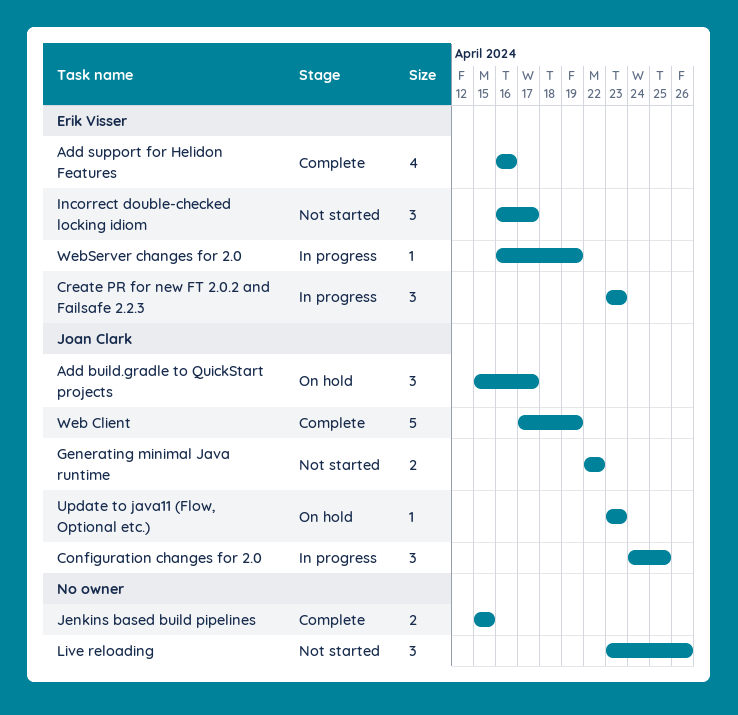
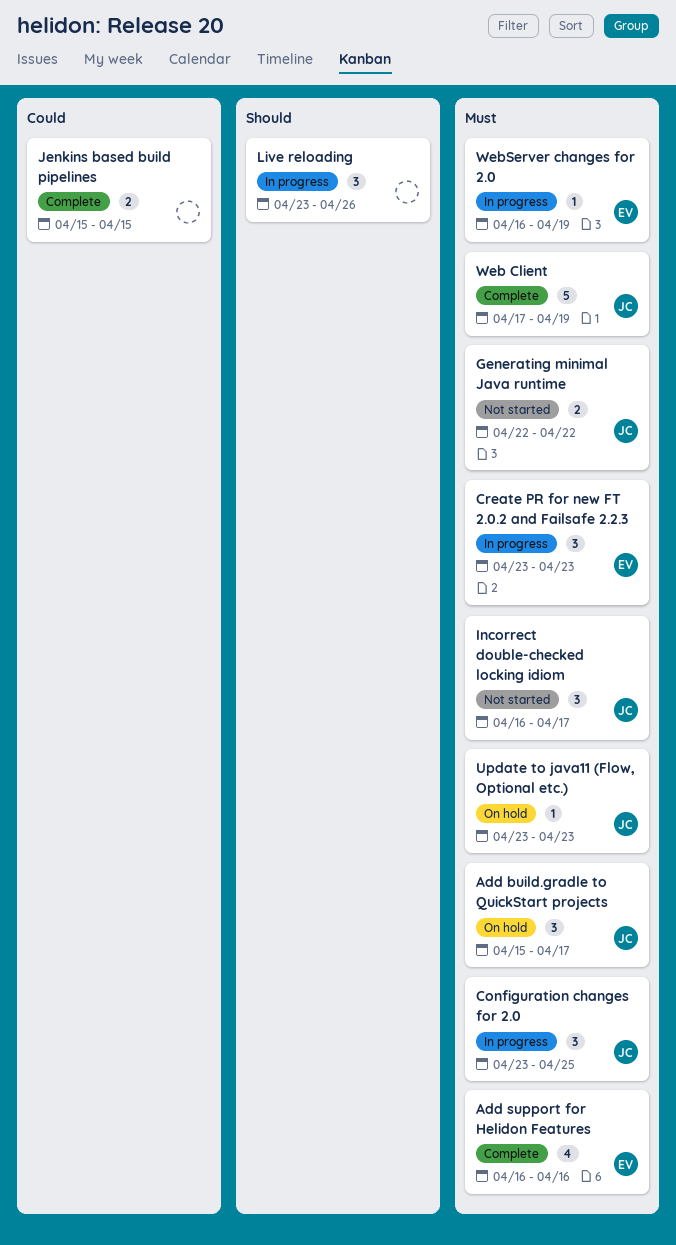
Configuration changes for 2.0, start: Apr 24 -> Apr 23
Incorrect double-checked locking idiom, owner: Erik Visser -> Joan Clark
Live reloading, status: Not started -> In progress

